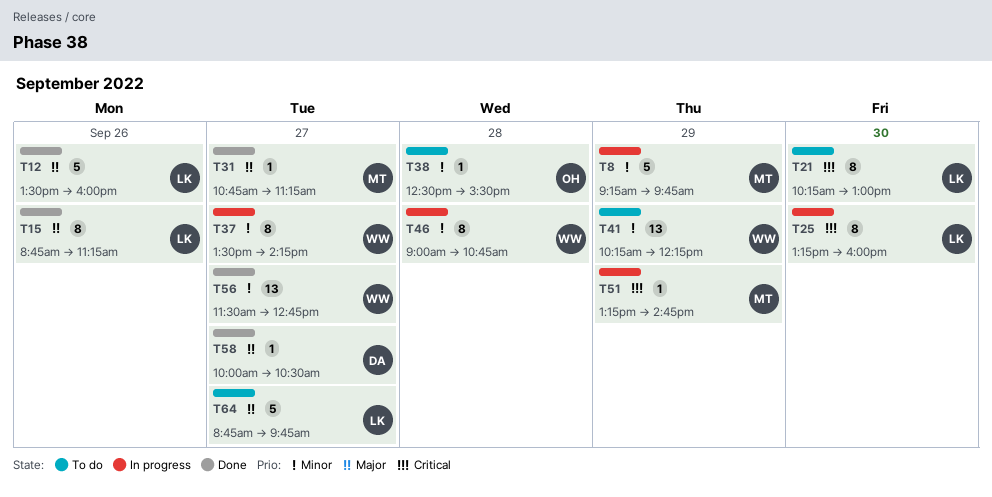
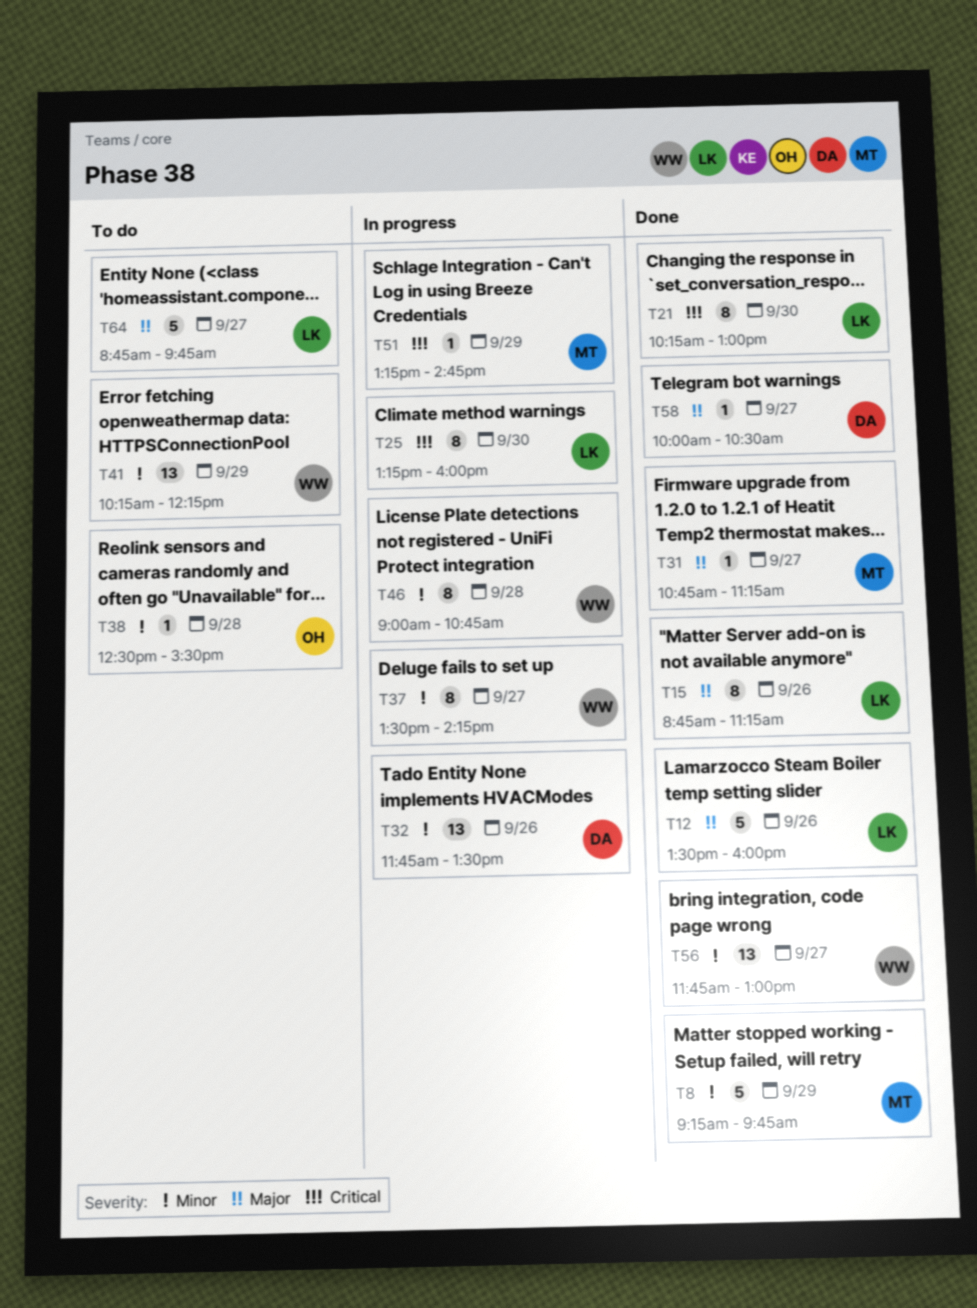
T8, status: In progress -> Done
T21, status: To do -> Done
T32: none -> present
T56, begins: 11:30 -> 11:45
T56, ends: 12:45 -> 13:00

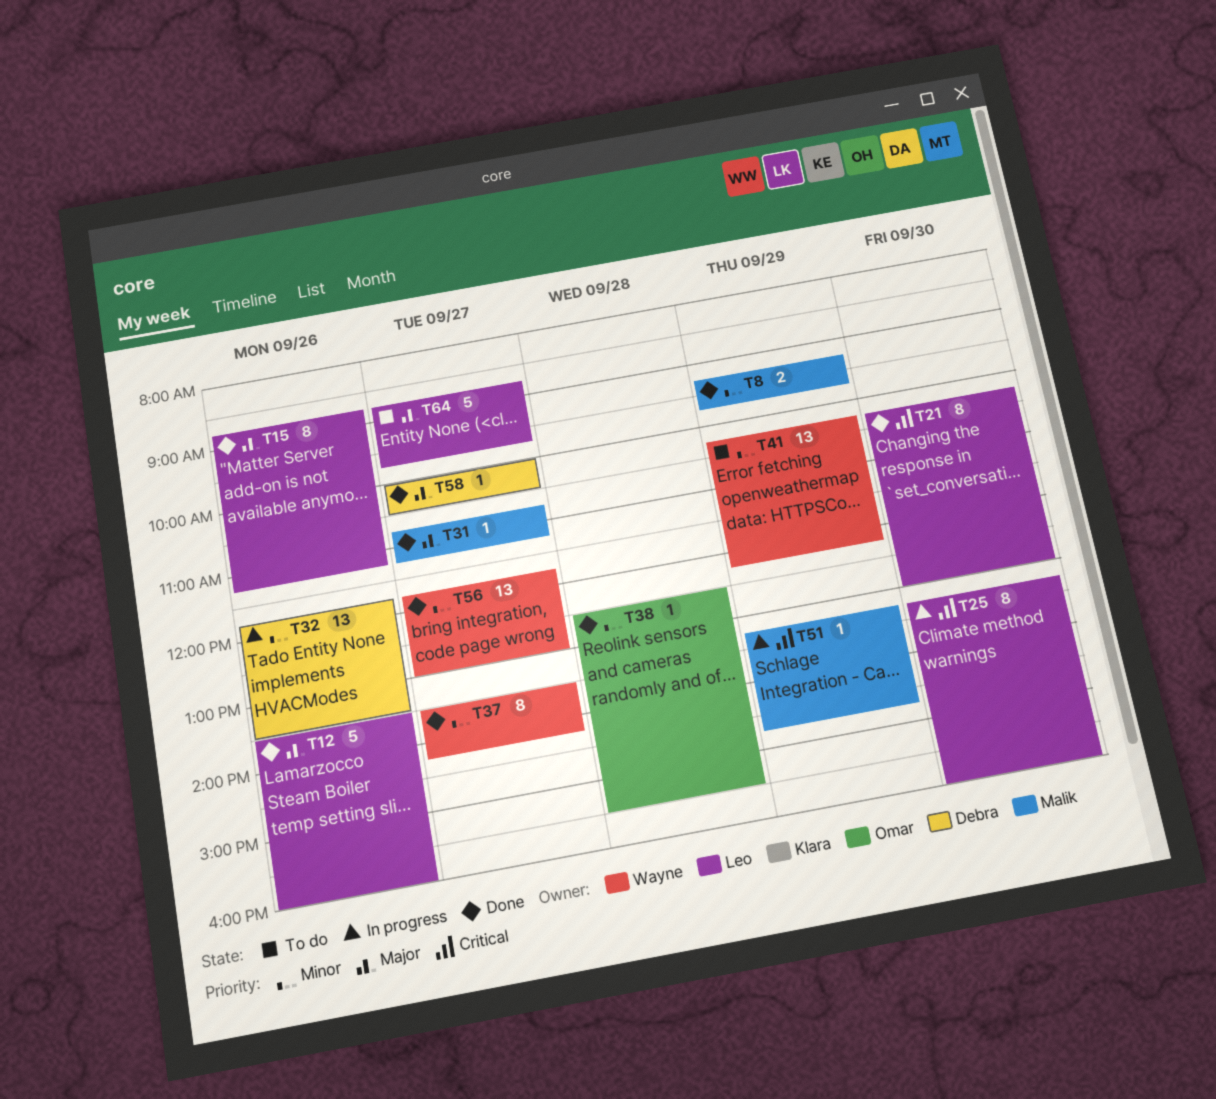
T8, estimate: 5 -> 2
T37, status: In progress -> Done
T38, status: To do -> Done
T46: present -> none

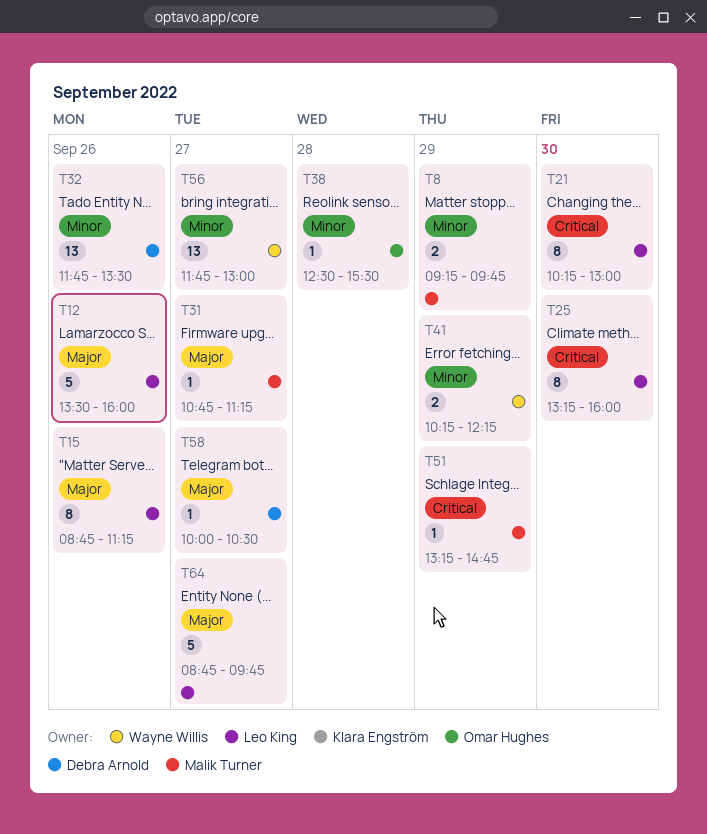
T37: present -> none
T41, estimate: 13 -> 2

